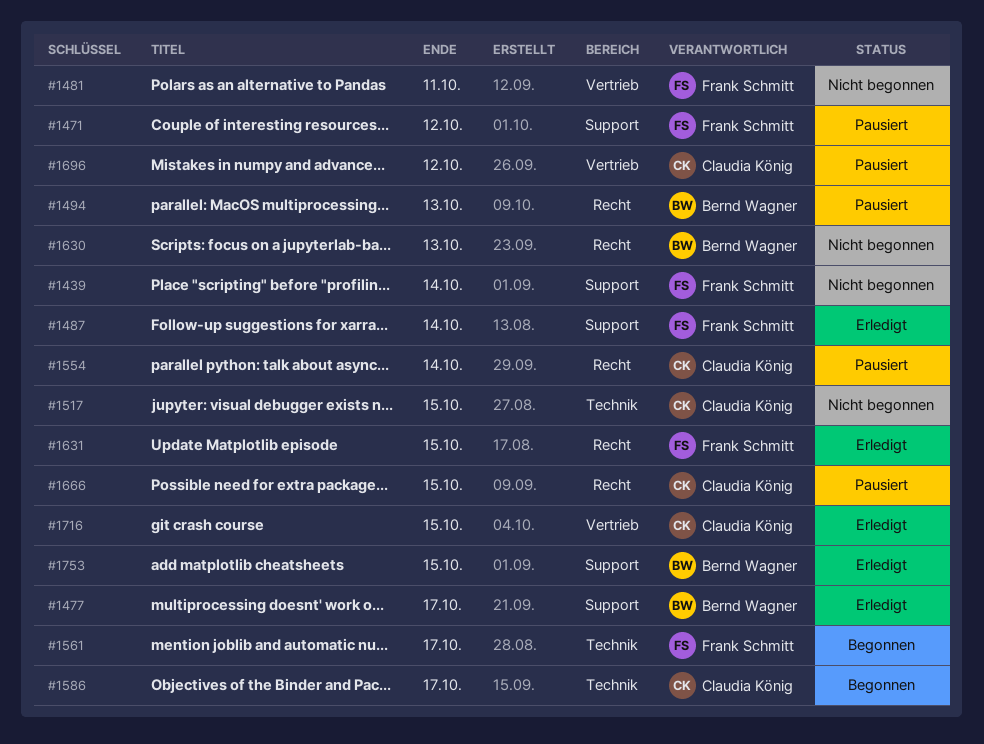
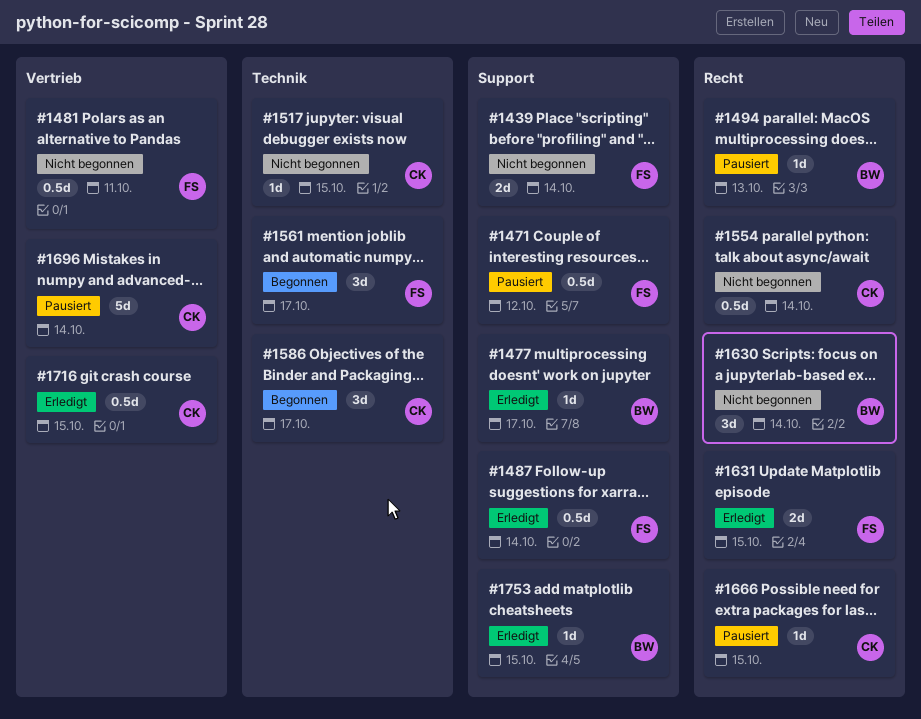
#1554, status: Pausiert -> Nicht begonnen
#1630, due: Oct 13 -> Oct 14
#1696, due: Oct 12 -> Oct 14

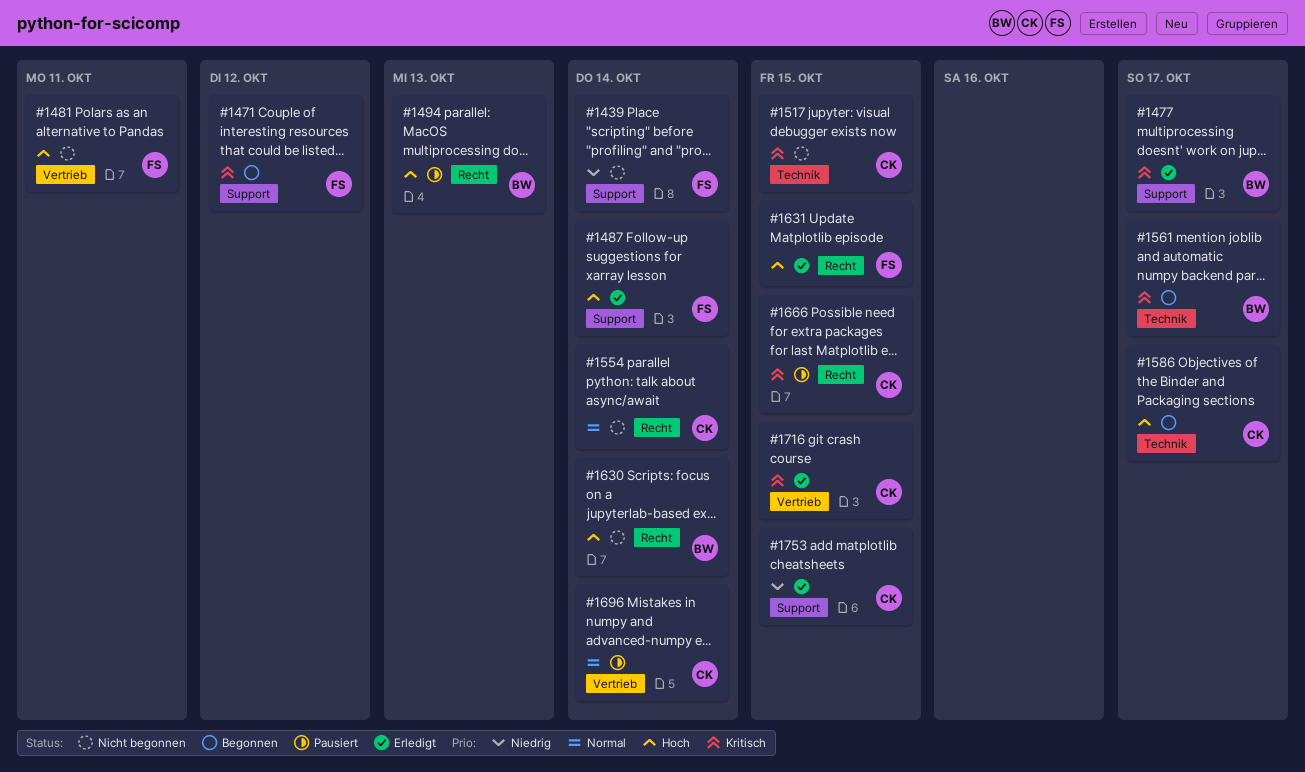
#1471, status: Pausiert -> Begonnen
#1561, owner: FS -> BW
#1753, owner: BW -> CK

